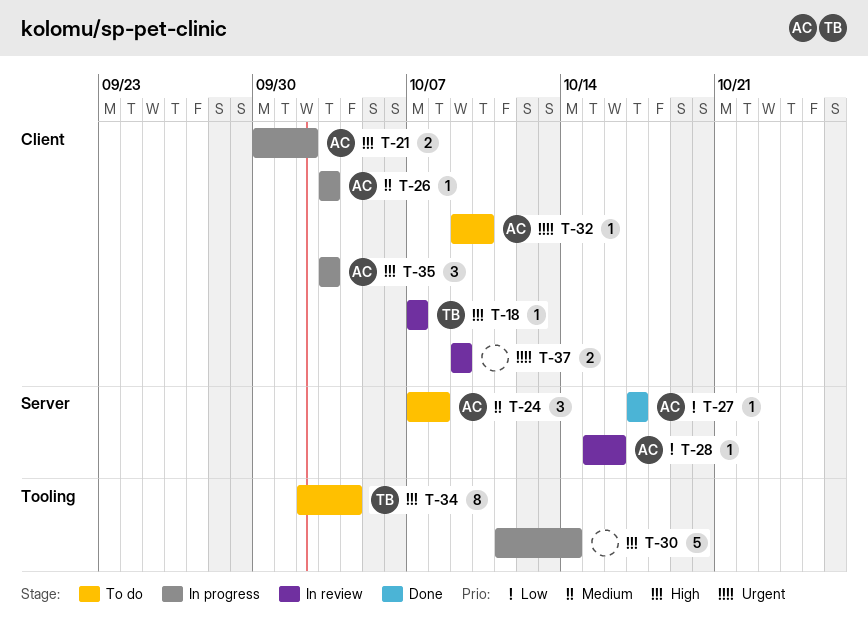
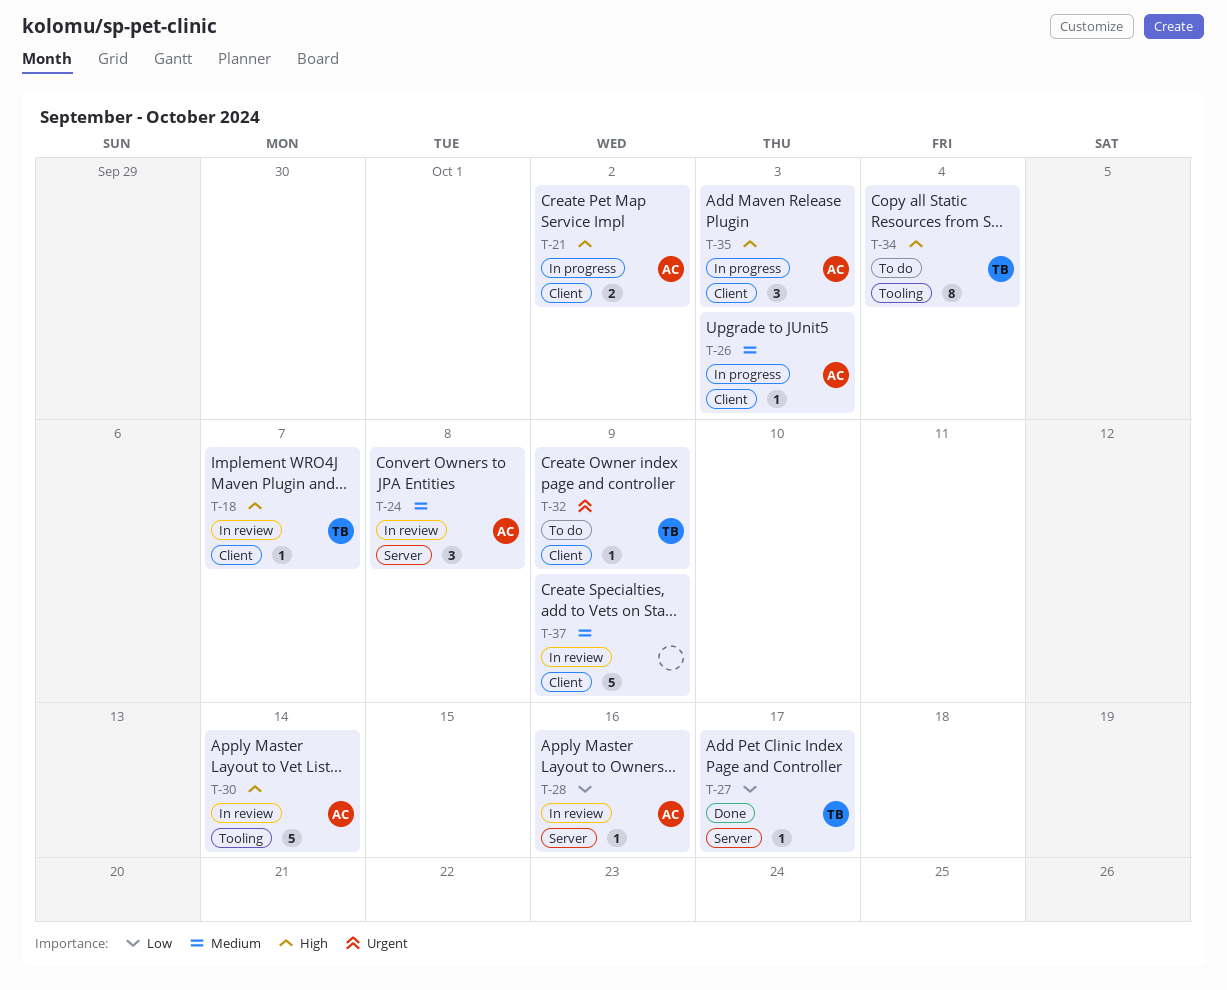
T-24, status: To do -> In review
T-27, owner: AC -> TB
T-30, status: In progress -> In review
T-30, owner: none -> AC
T-32, owner: AC -> TB
T-32, due: Oct 10 -> Oct 9
T-37, priority: Urgent -> Medium
T-37, estimate: 2 -> 5

